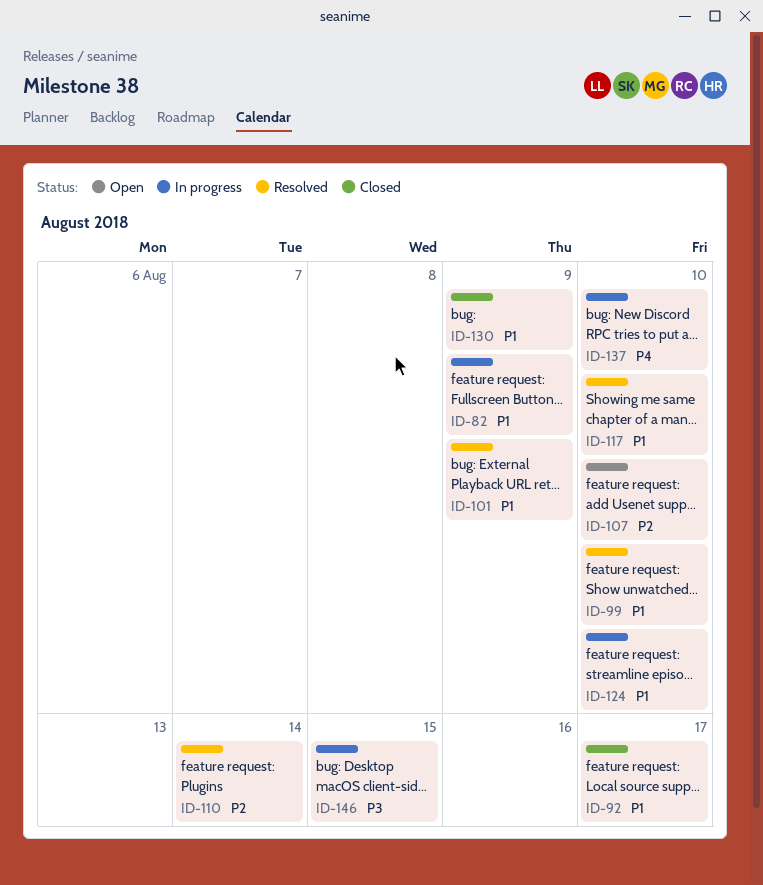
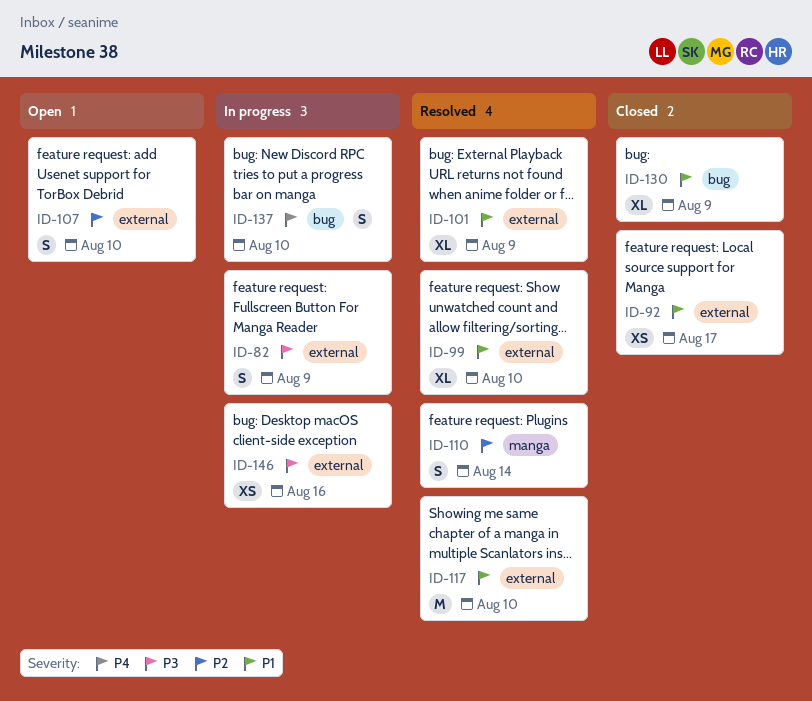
ID-82, priority: P1 -> P3
ID-124: present -> none
ID-146, due: Aug 15 -> Aug 16

